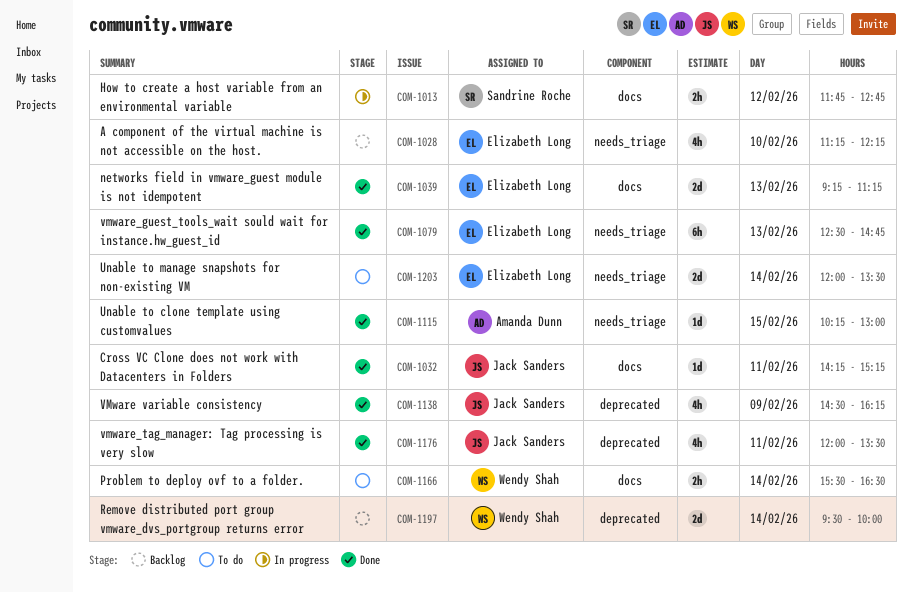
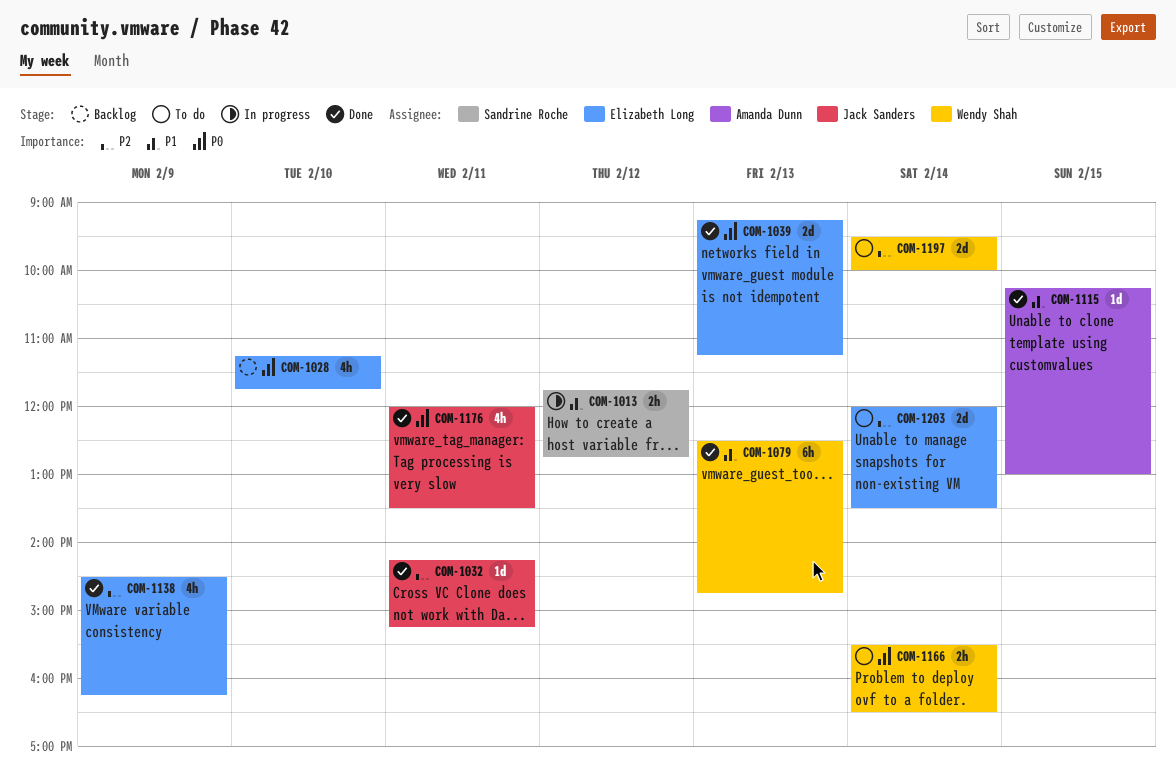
COM-1028, ends: 12:15 -> 11:45
COM-1079, owner: Elizabeth Long -> Wendy Shah
COM-1138, owner: Jack Sanders -> Elizabeth Long
COM-1197, status: Backlog -> To do

